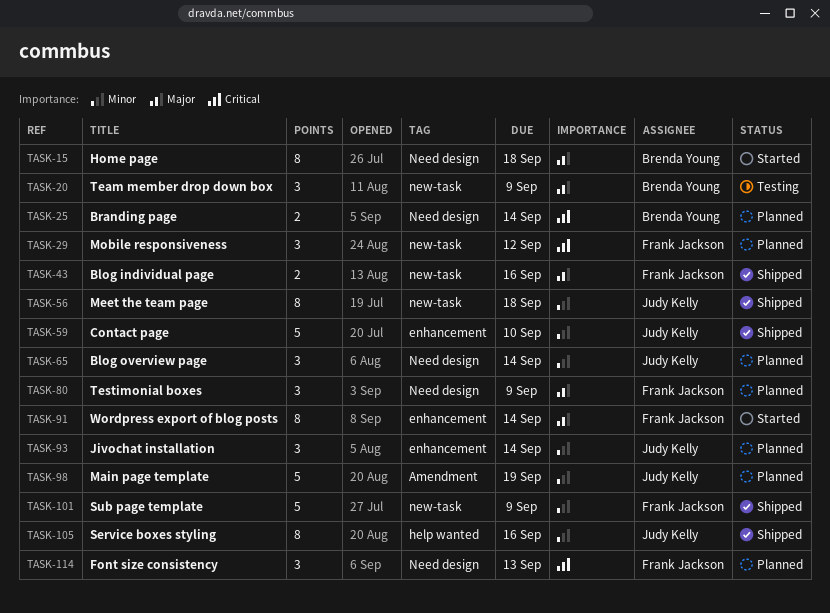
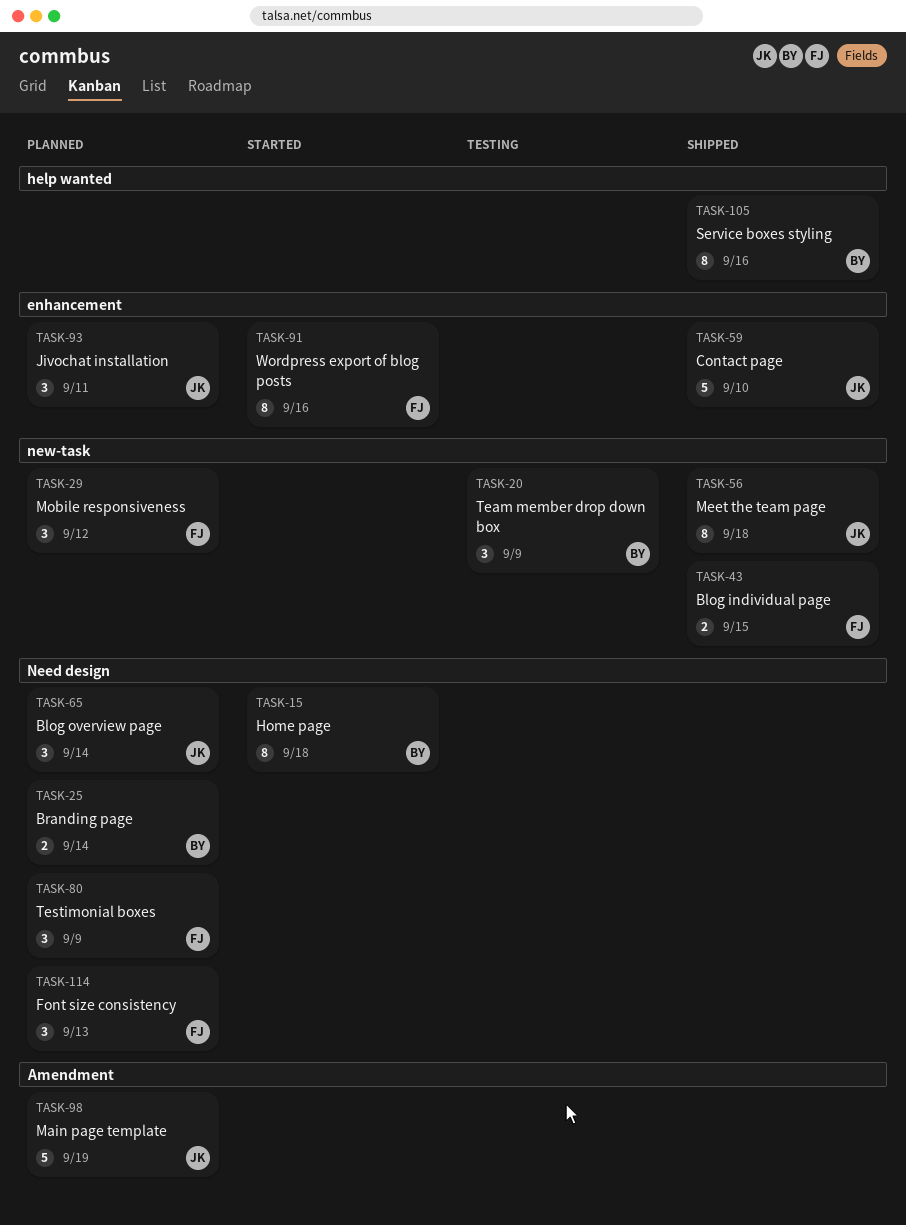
TASK-43, due: Sep 16 -> Sep 15
TASK-91, due: Sep 14 -> Sep 16
TASK-93, due: Sep 14 -> Sep 11
TASK-101: present -> none
TASK-105, owner: Judy Kelly -> Brenda Young

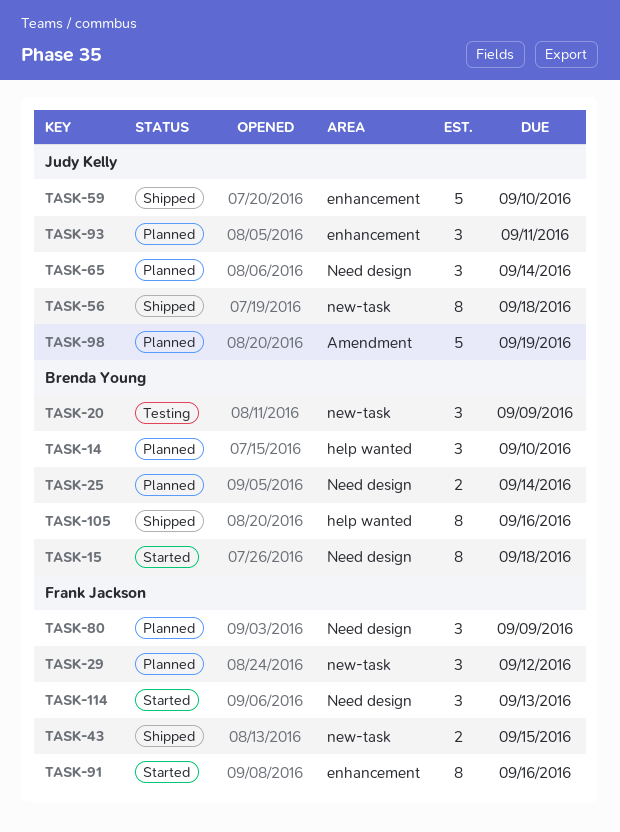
TASK-14: none -> present
TASK-114, status: Planned -> Started

